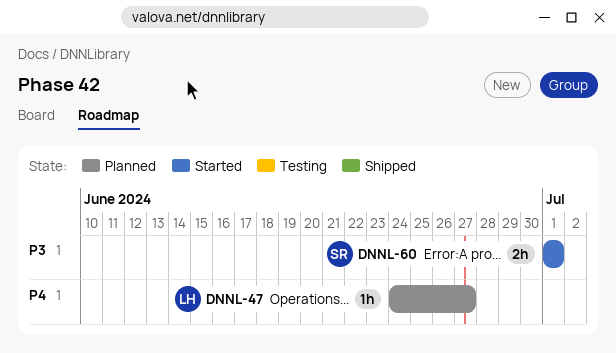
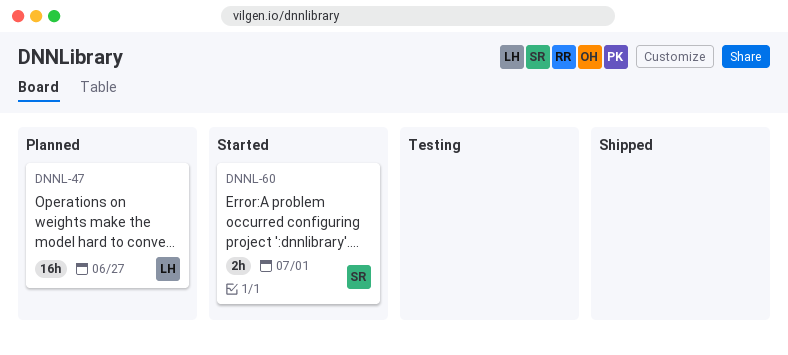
DNNL-47, estimate: 1h -> 16h

